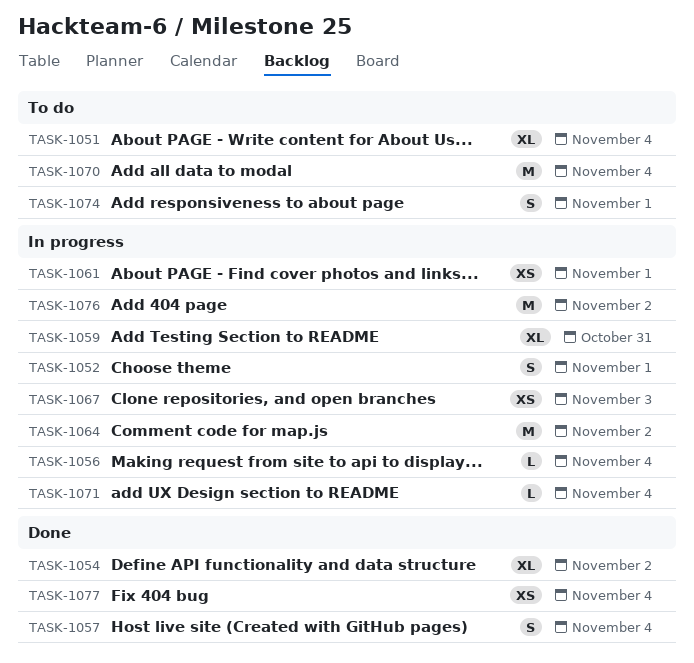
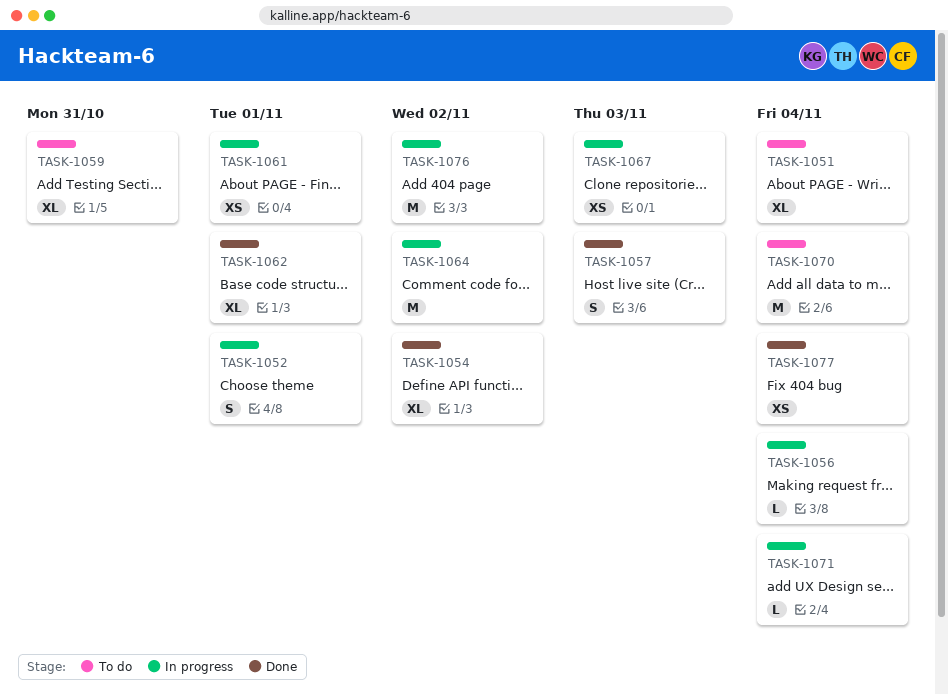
TASK-1057, due: Nov 4 -> Nov 3
TASK-1059, status: In progress -> To do
TASK-1062: none -> present
TASK-1074: present -> none

